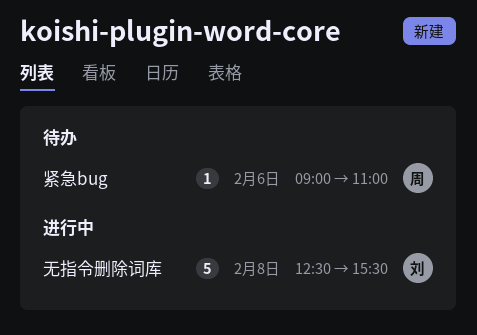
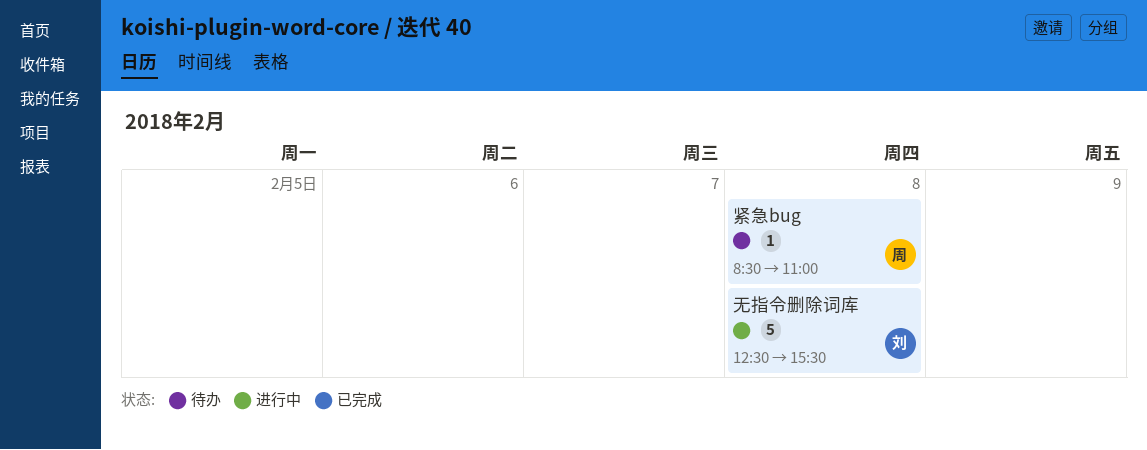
紧急bug, day: Feb 6 -> Feb 8
紧急bug, begins: 09:00 -> 08:30

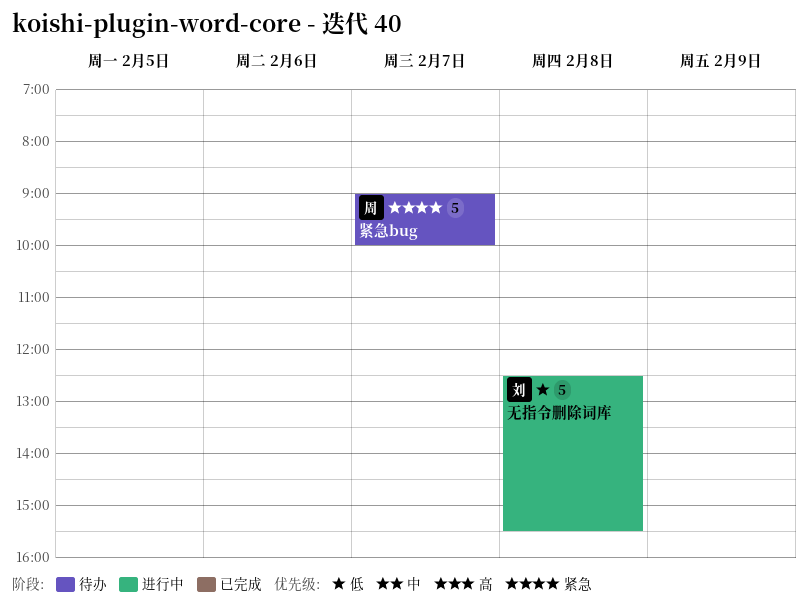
紧急bug, estimate: 1 -> 5
紧急bug, day: Feb 8 -> Feb 7
紧急bug, begins: 08:30 -> 09:00
紧急bug, ends: 11:00 -> 10:00

